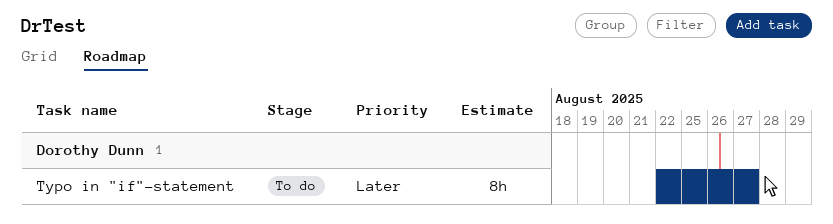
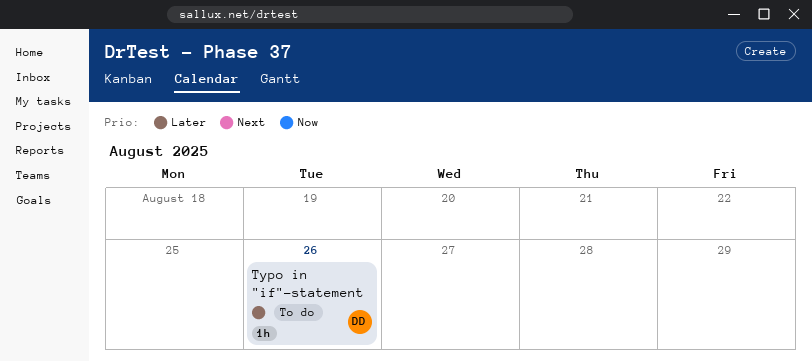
Typo in "if"-statement, estimate: 8h -> 1h
Typo in "if"-statement, due: Aug 27 -> Aug 26

